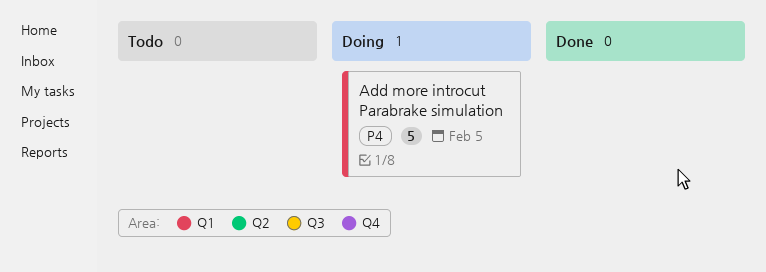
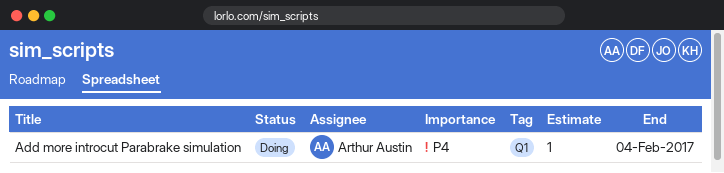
Add more introcut Parabrake simulation, estimate: 5 -> 1
Add more introcut Parabrake simulation, due: Feb 5 -> Feb 4

